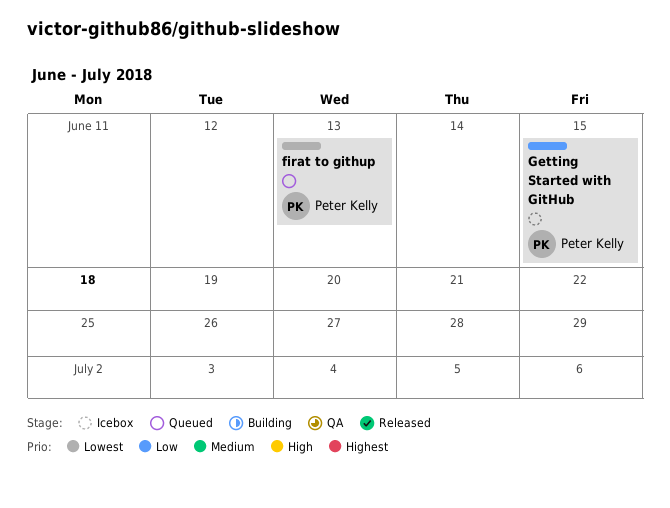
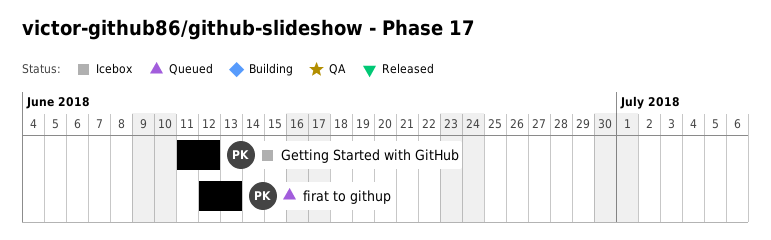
Getting Started with GitHub, due: Jun 15 -> Jun 12

